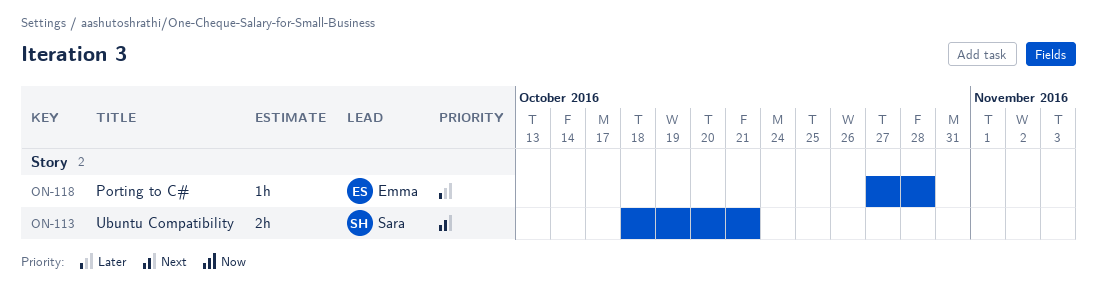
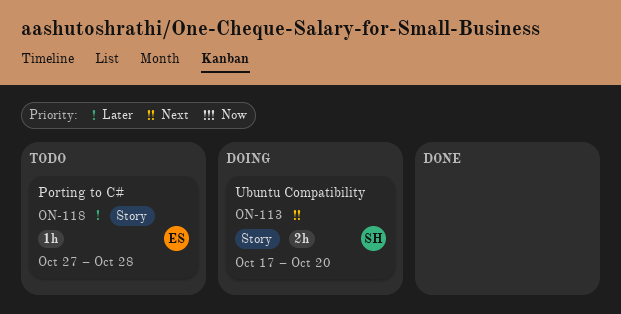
ON-113, start: Oct 18 -> Oct 17
ON-113, due: Oct 21 -> Oct 20

